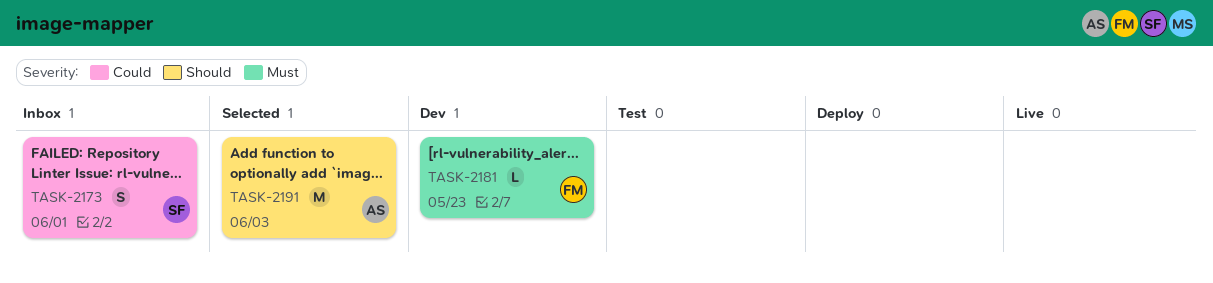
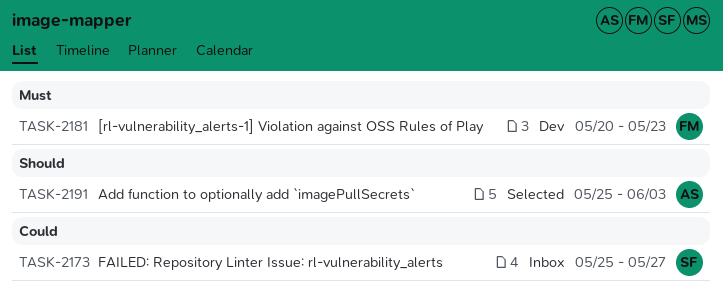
TASK-2173, due: Jun 1 -> May 27

